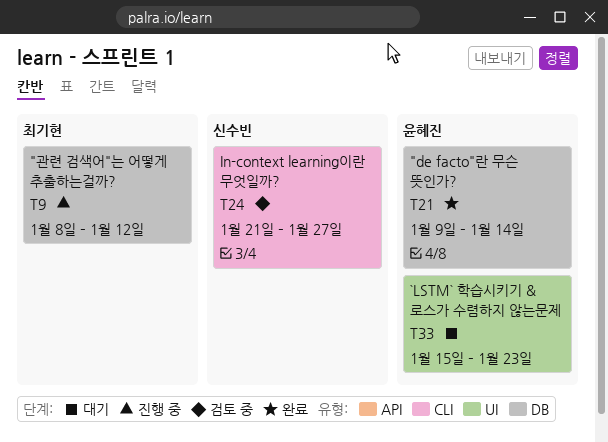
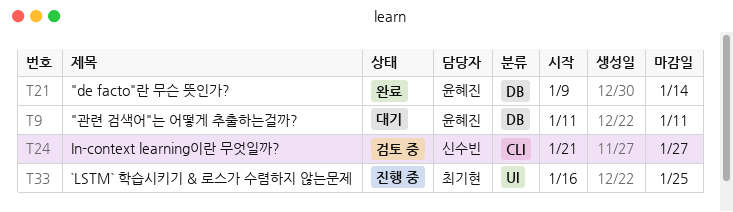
T9, status: 진행 중 -> 대기
T9, owner: 최기현 -> 윤혜진
T9, start: Jan 8 -> Jan 11
T9, due: Jan 12 -> Jan 11
T33, status: 대기 -> 진행 중
T33, owner: 윤혜진 -> 최기현
T33, start: Jan 15 -> Jan 16
T33, due: Jan 23 -> Jan 25

